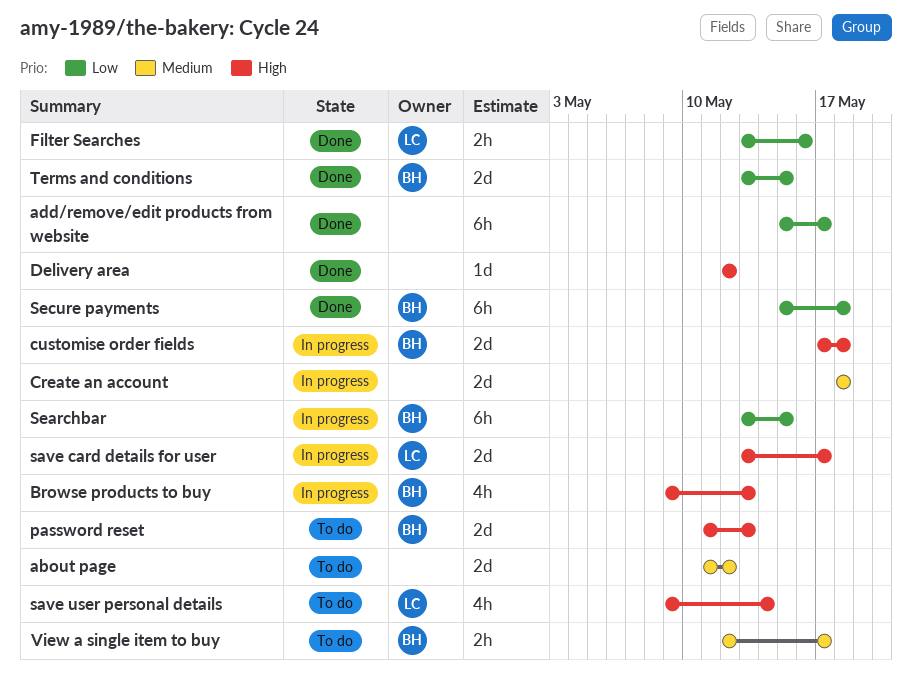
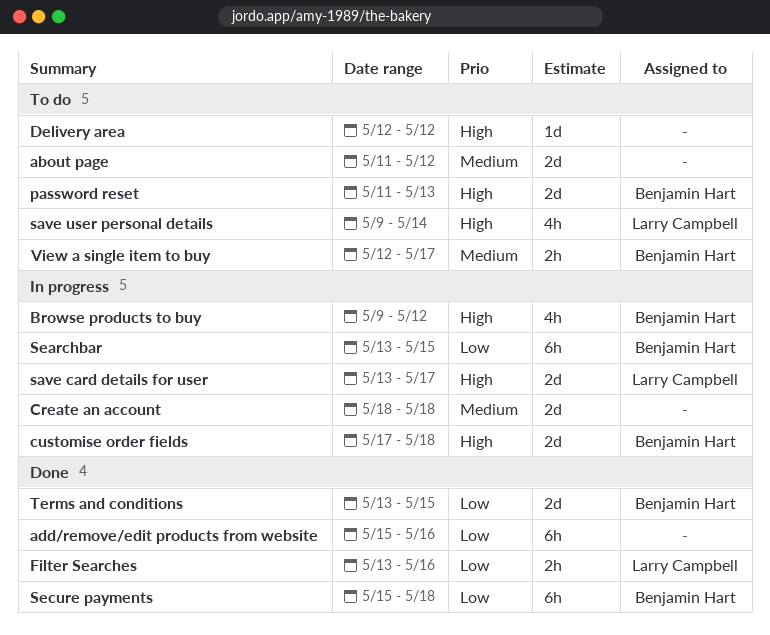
add/remove/edit products from website, due: May 17 -> May 16
Browse products to buy, due: May 13 -> May 12
Delivery area, status: Done -> To do

